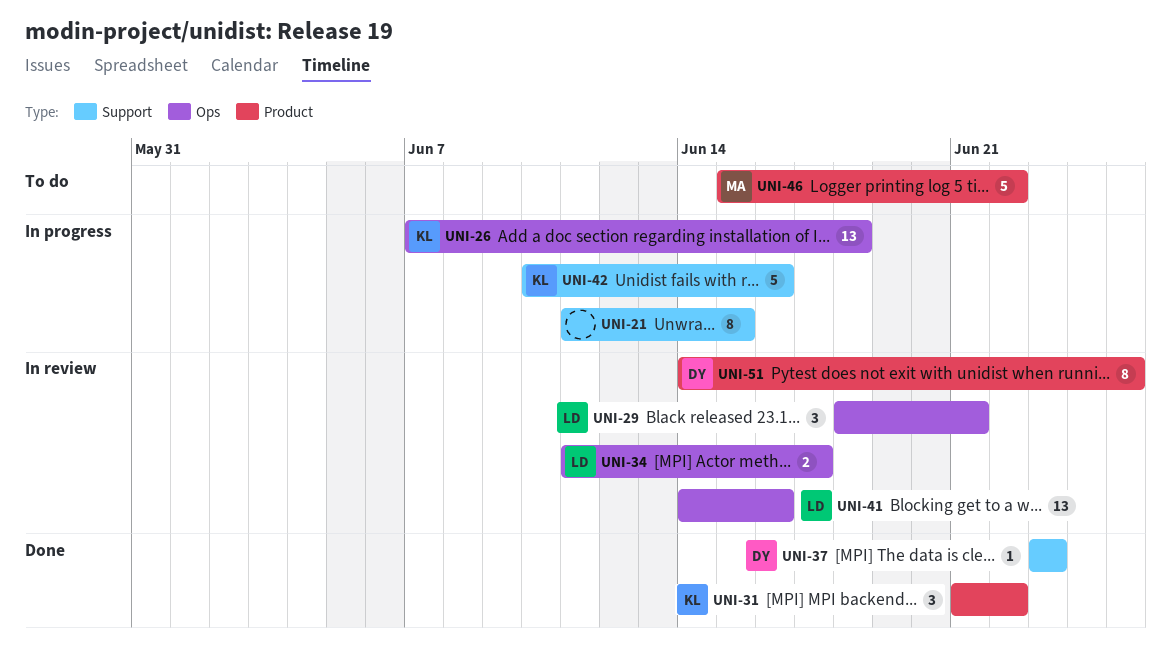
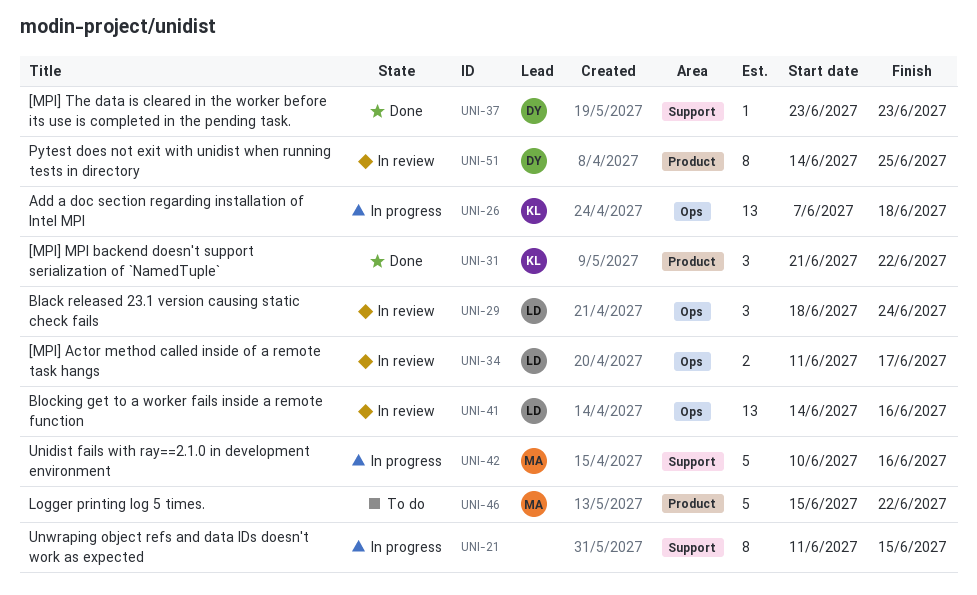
UNI-29, due: Jun 21 -> Jun 24
UNI-42, owner: KL -> MA

